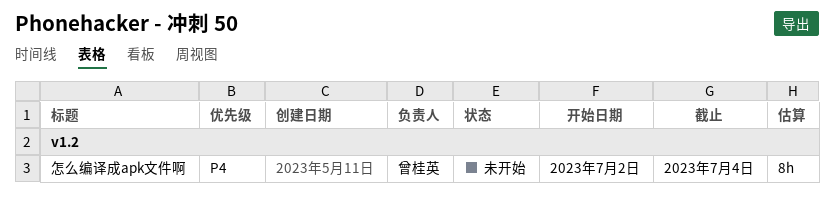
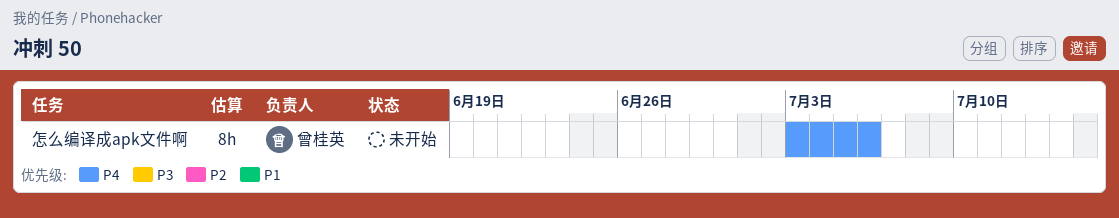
怎么编译成apk文件啊, start: Jul 2 -> Jul 3
怎么编译成apk文件啊, due: Jul 4 -> Jul 6

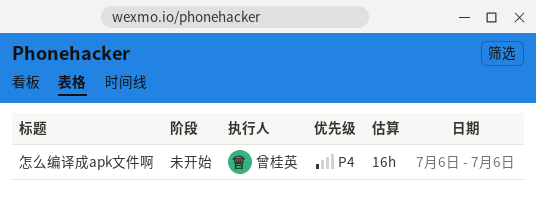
怎么编译成apk文件啊, estimate: 8h -> 16h
怎么编译成apk文件啊, start: Jul 3 -> Jul 6

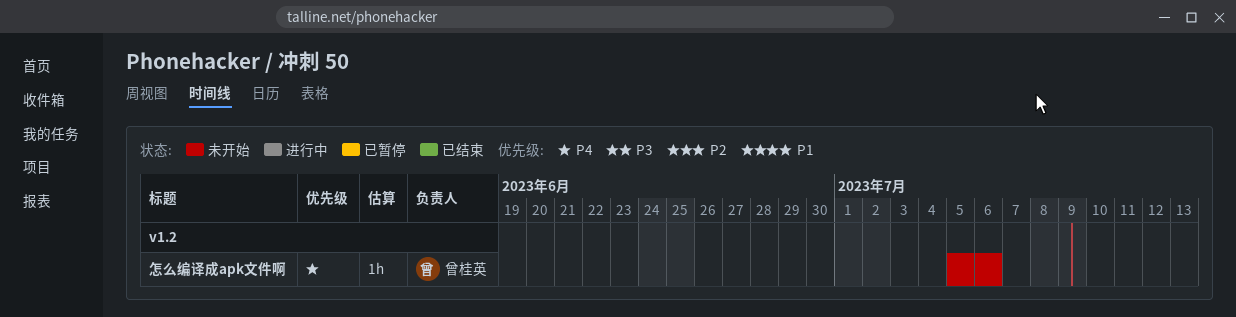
怎么编译成apk文件啊, estimate: 16h -> 1h
怎么编译成apk文件啊, start: Jul 6 -> Jul 5

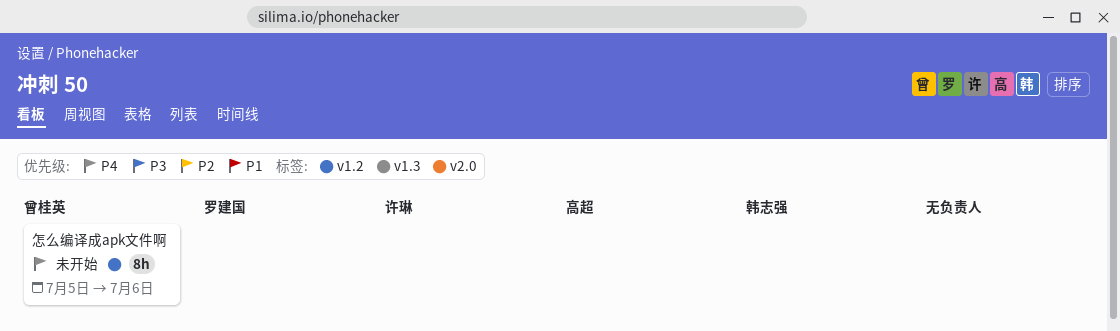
怎么编译成apk文件啊, estimate: 1h -> 8h

